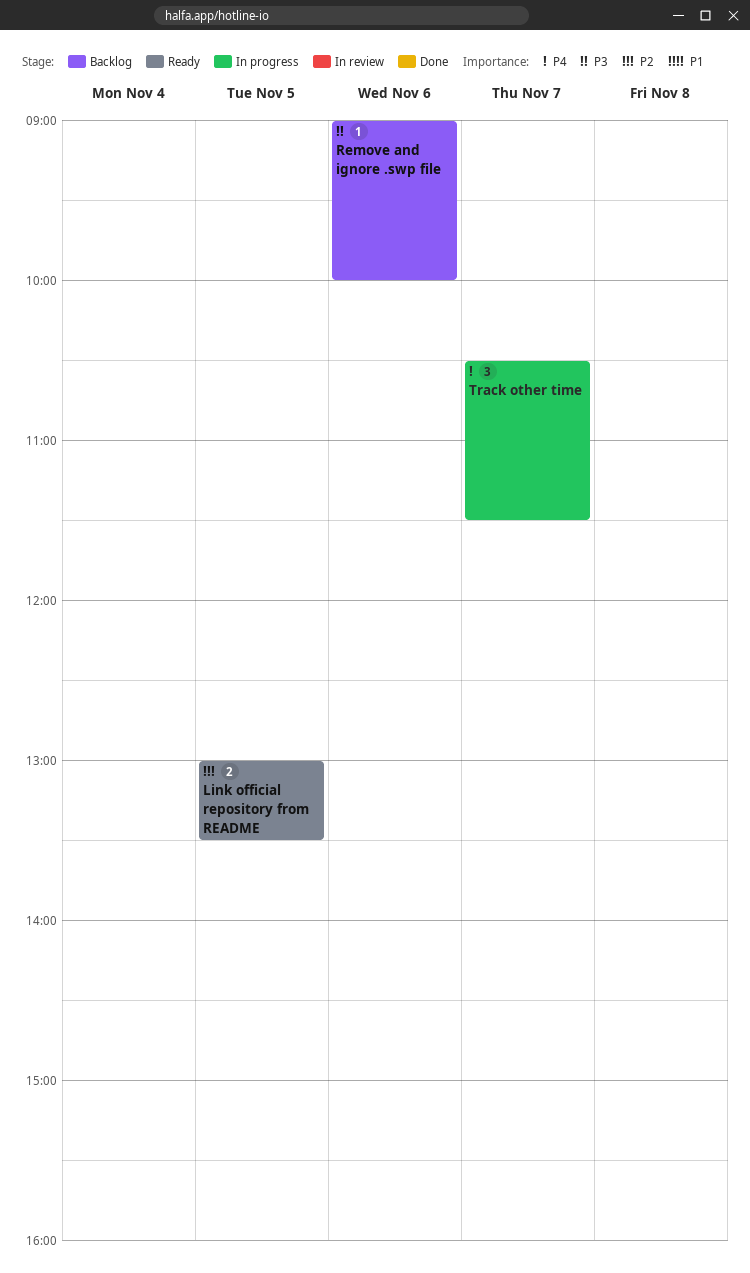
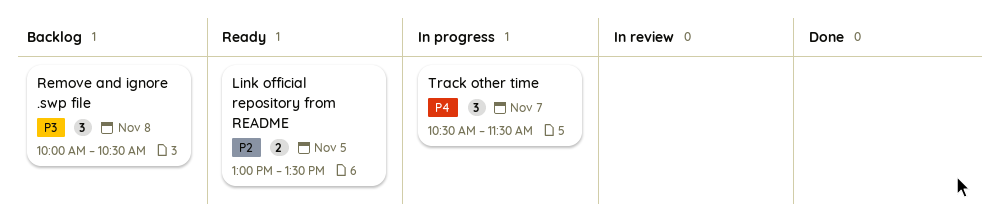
Remove and ignore .swp file, estimate: 1 -> 3
Remove and ignore .swp file, day: Nov 6 -> Nov 8
Remove and ignore .swp file, begins: 09:00 -> 10:00
Remove and ignore .swp file, ends: 10:00 -> 10:30

